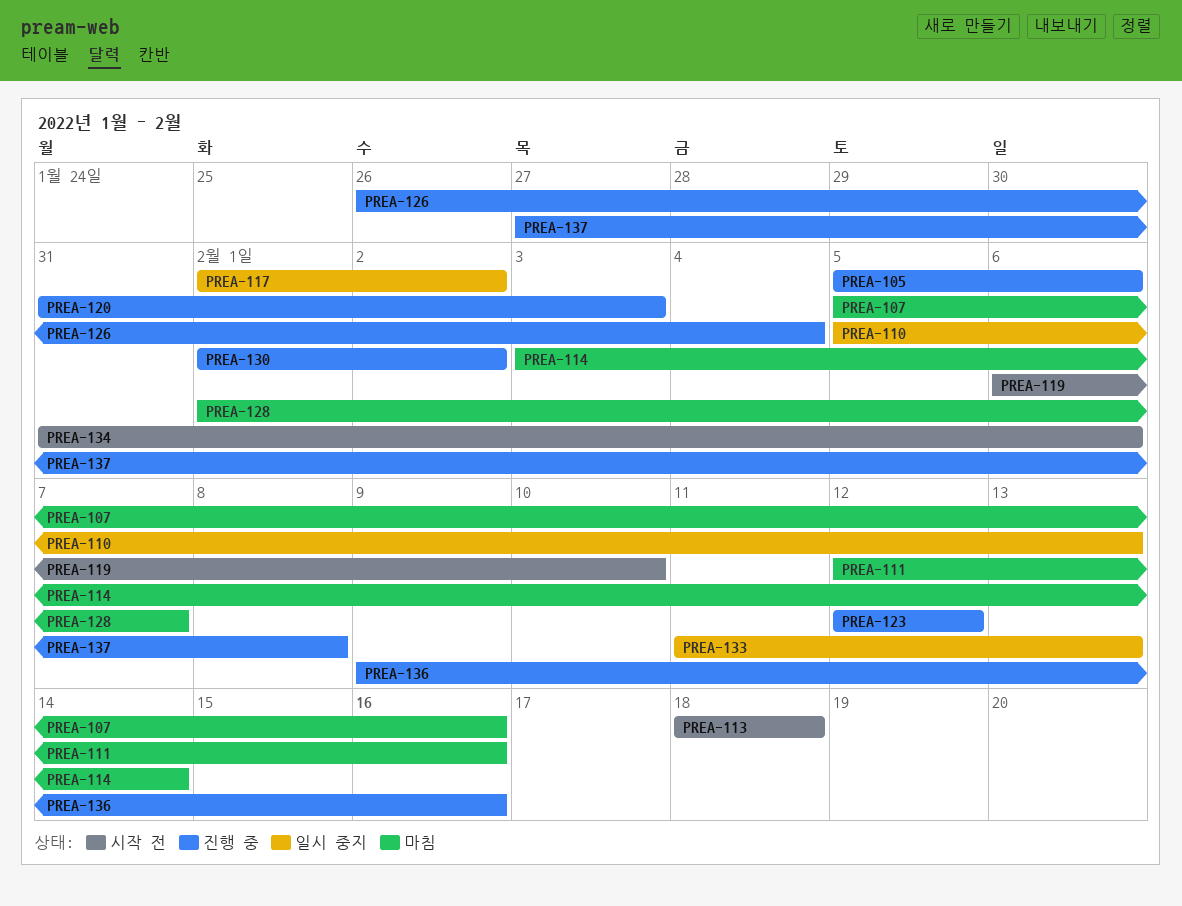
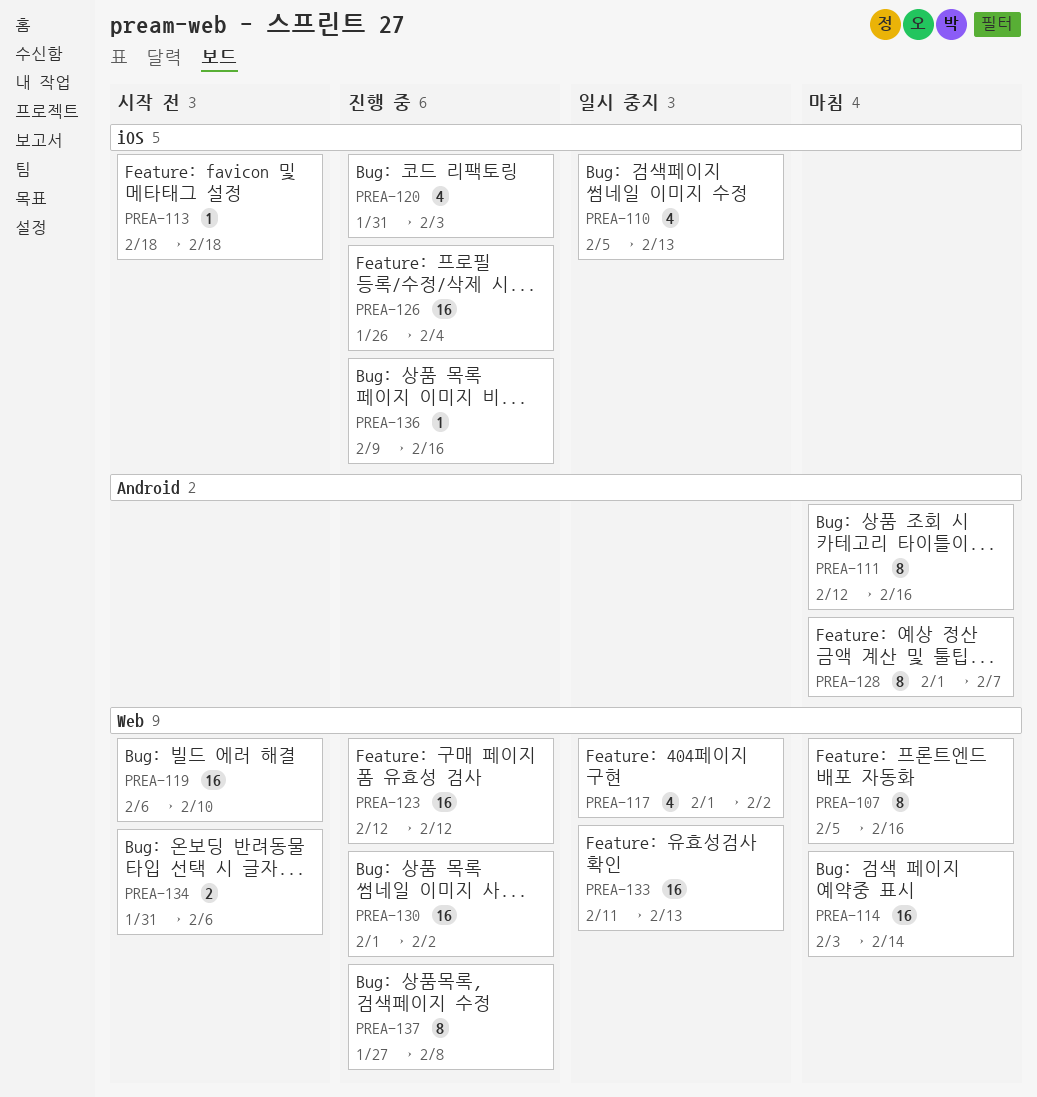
PREA-105: present -> none

